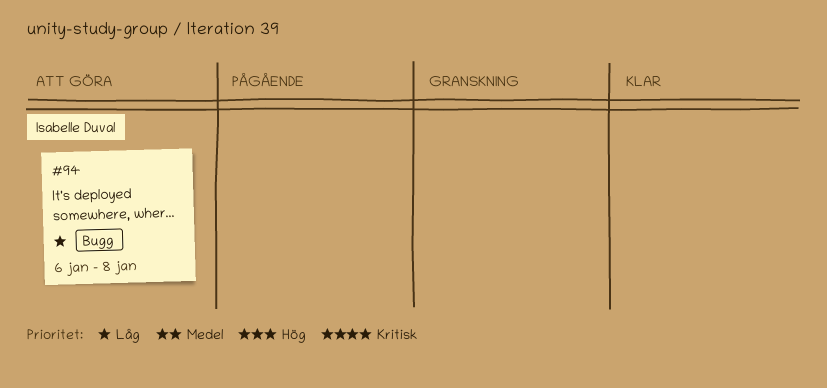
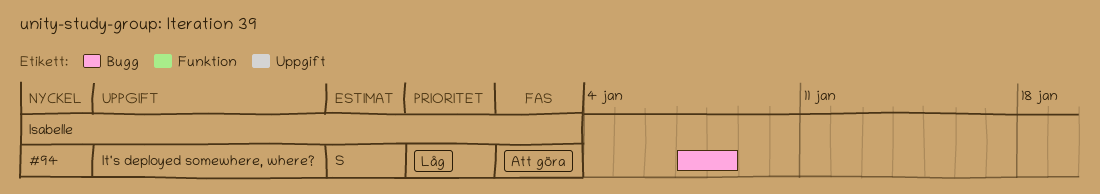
#94, start: Jan 6 -> Jan 7

